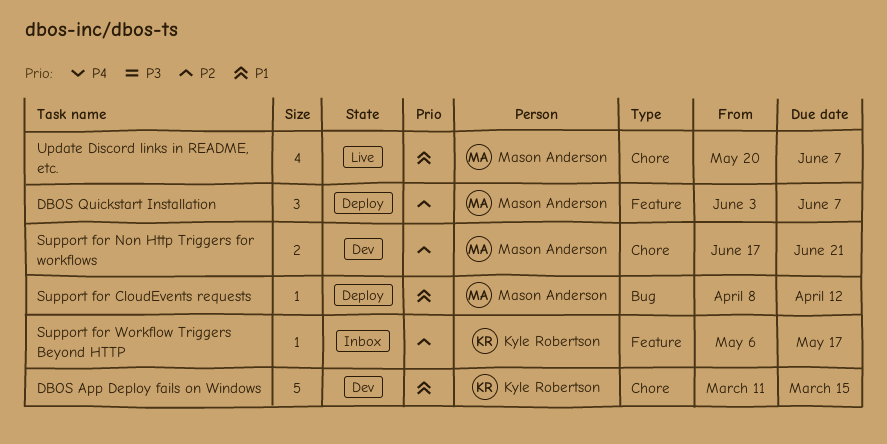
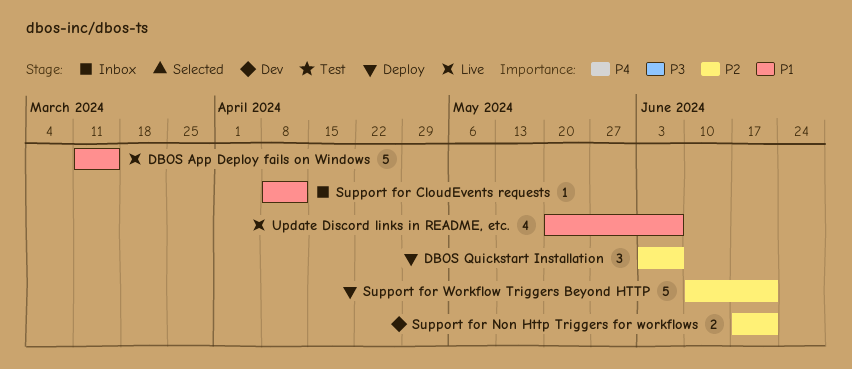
DBOS App Deploy fails on Windows, status: Dev -> Live
Support for CloudEvents requests, status: Deploy -> Inbox
Support for Workflow Triggers Beyond HTTP, status: Inbox -> Deploy
Support for Workflow Triggers Beyond HTTP, estimate: 1 -> 5
Support for Workflow Triggers Beyond HTTP, start: May 6 -> Jun 10
Support for Workflow Triggers Beyond HTTP, due: May 17 -> Jun 21

